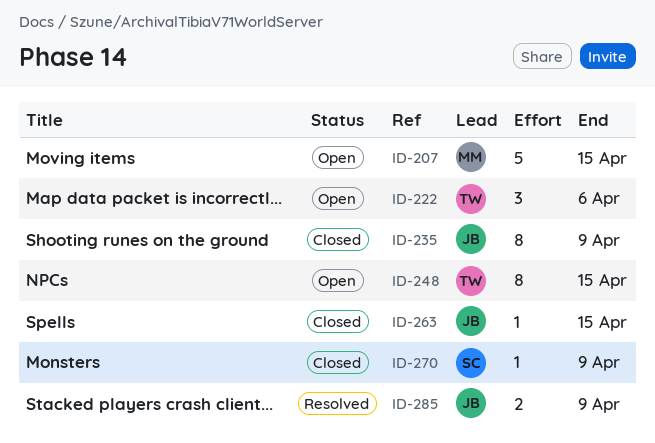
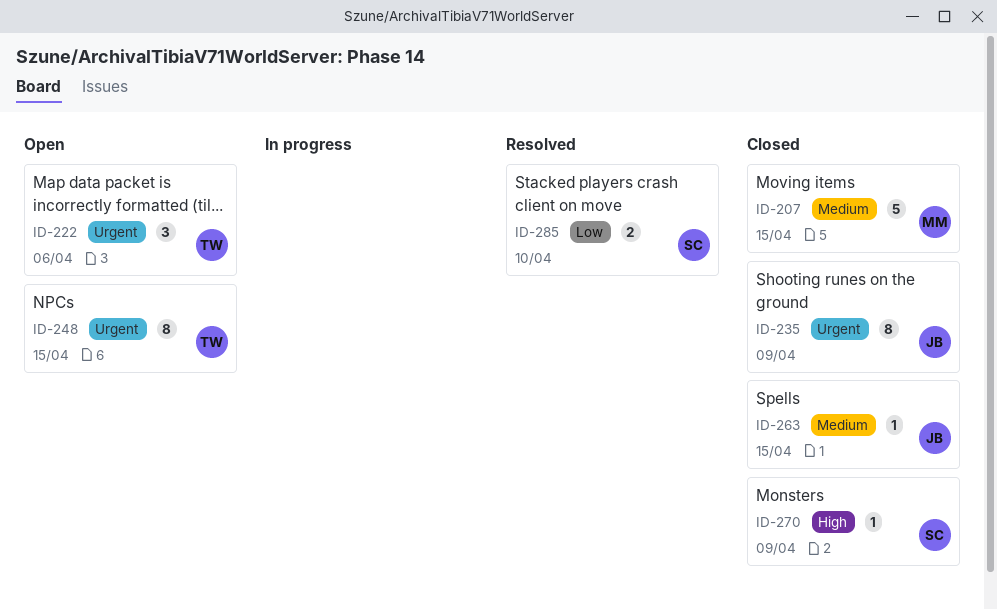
ID-207, status: Open -> Closed
ID-285, owner: JB -> SC
ID-285, due: Apr 9 -> Apr 10

